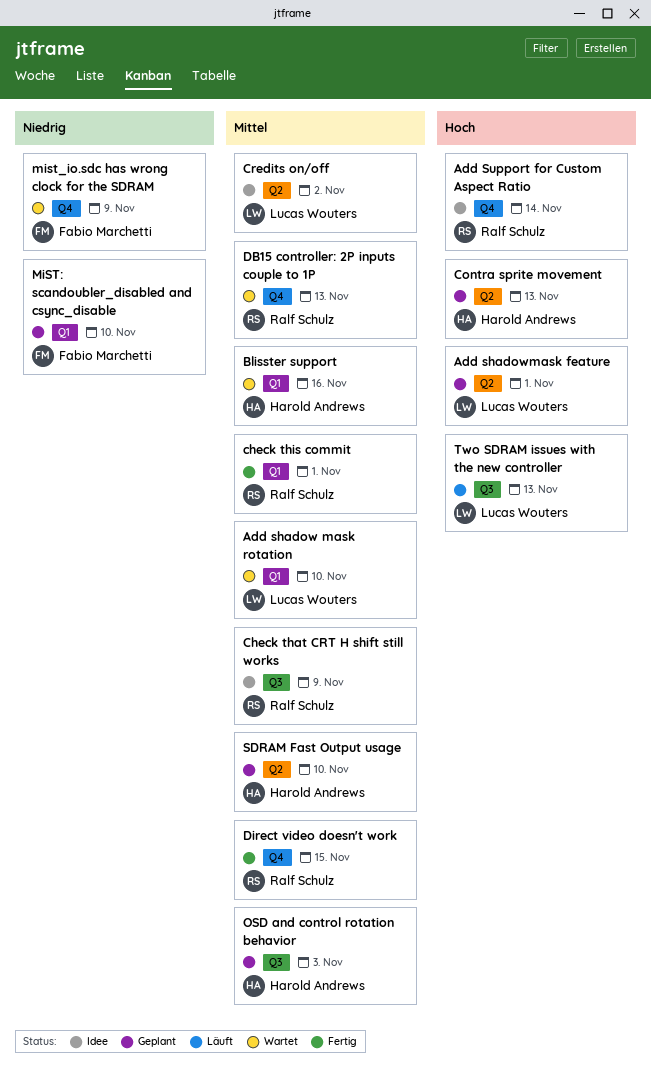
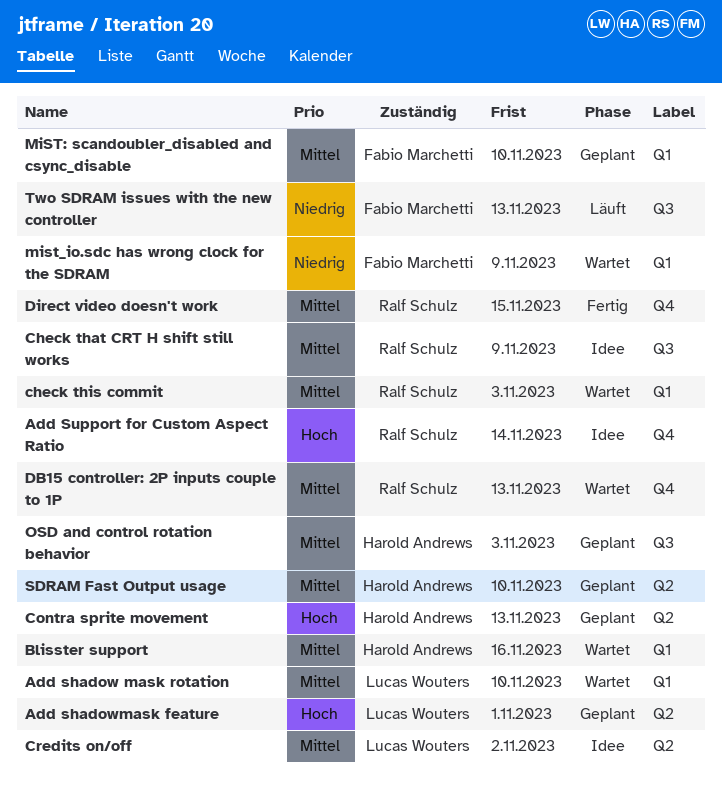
check this commit, status: Fertig -> Wartet
check this commit, due: Nov 1 -> Nov 3
MiST: scandoubler_disabled and csync_disable, priority: Niedrig -> Mittel
mist_io.sdc has wrong clock for the SDRAM, label: Q4 -> Q1
Two SDRAM issues with the new controller, owner: Lucas Wouters -> Fabio Marchetti
Two SDRAM issues with the new controller, priority: Hoch -> Niedrig

